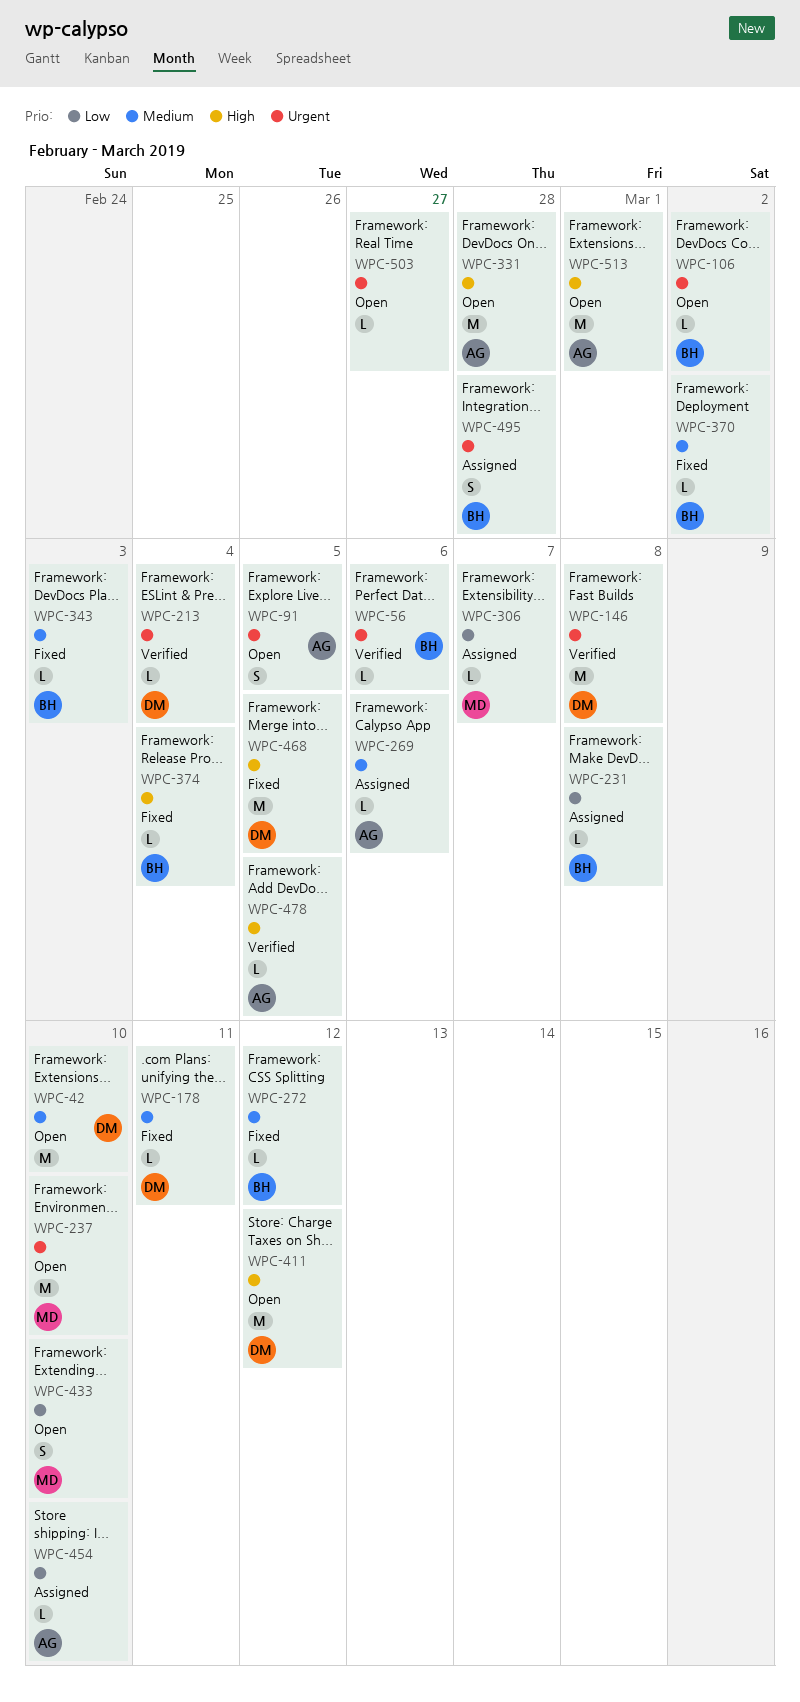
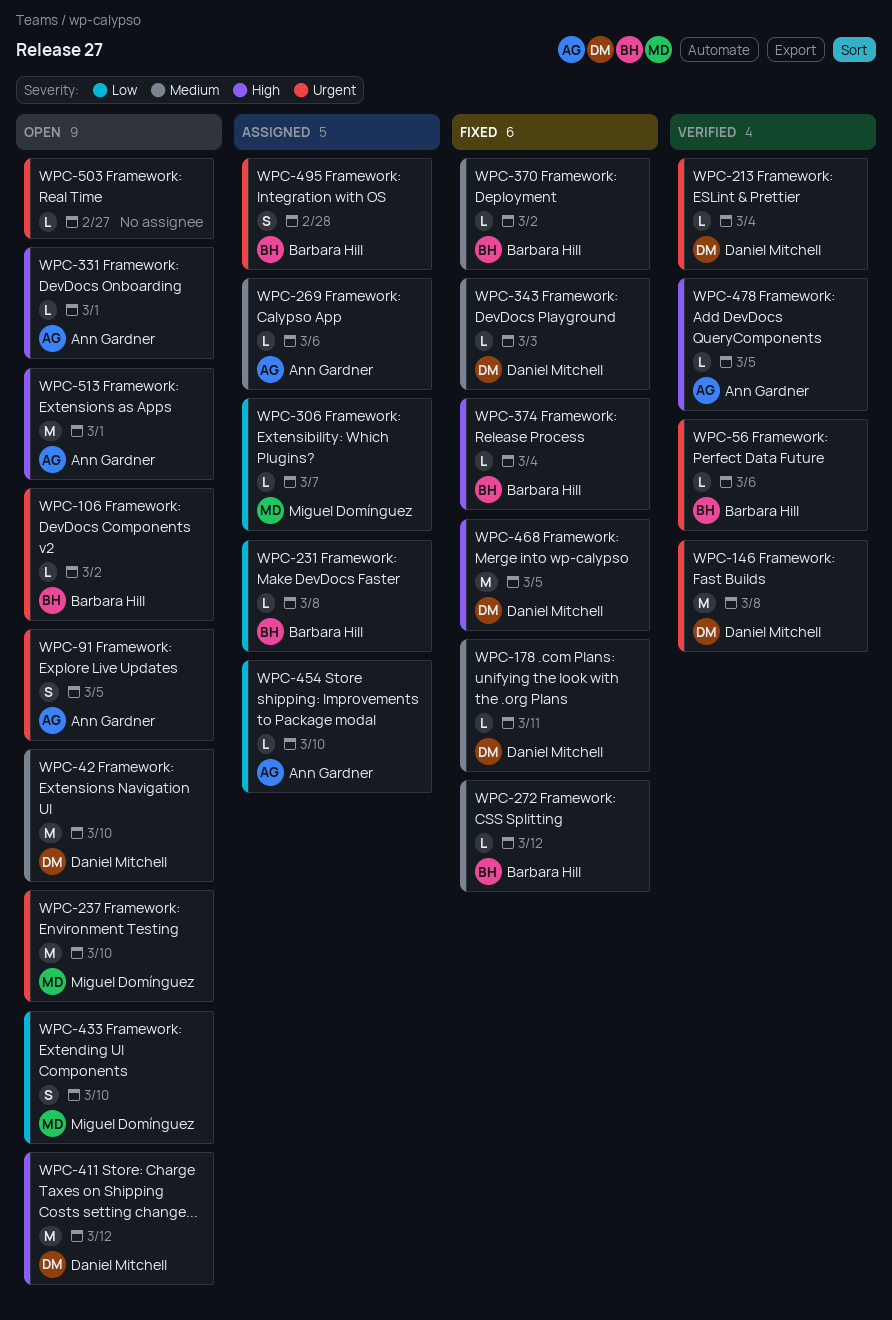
WPC-331, estimate: M -> L
WPC-331, due: Feb 28 -> Mar 1
WPC-343, owner: Barbara Hill -> Daniel Mitchell

